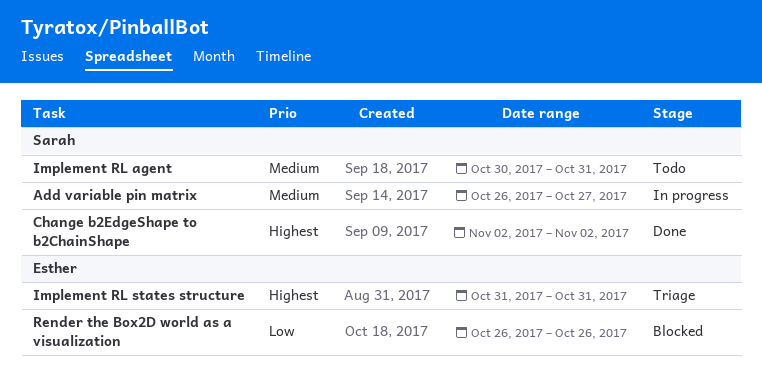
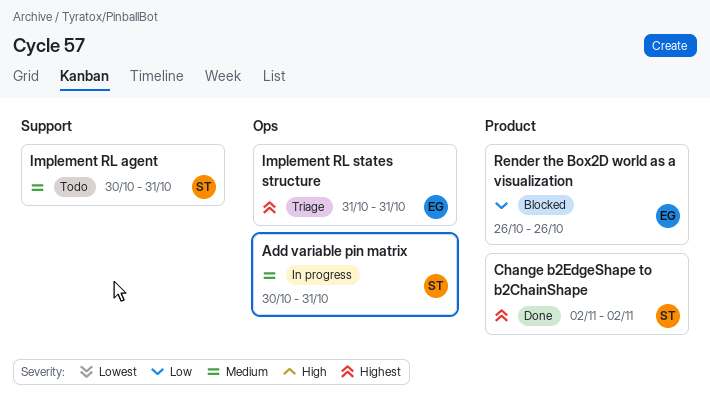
Add variable pin matrix, start: Oct 26 -> Oct 30
Add variable pin matrix, due: Oct 27 -> Oct 31

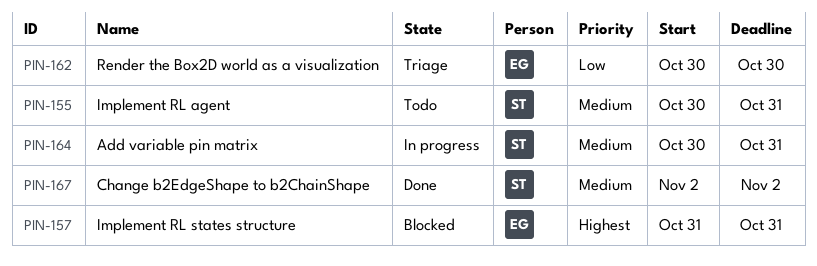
Change b2EdgeShape to b2ChainShape, priority: Highest -> Medium
Implement RL states structure, status: Triage -> Blocked
Render the Box2D world as a visualization, status: Blocked -> Triage
Render the Box2D world as a visualization, start: Oct 26 -> Oct 30
Render the Box2D world as a visualization, due: Oct 26 -> Oct 30

